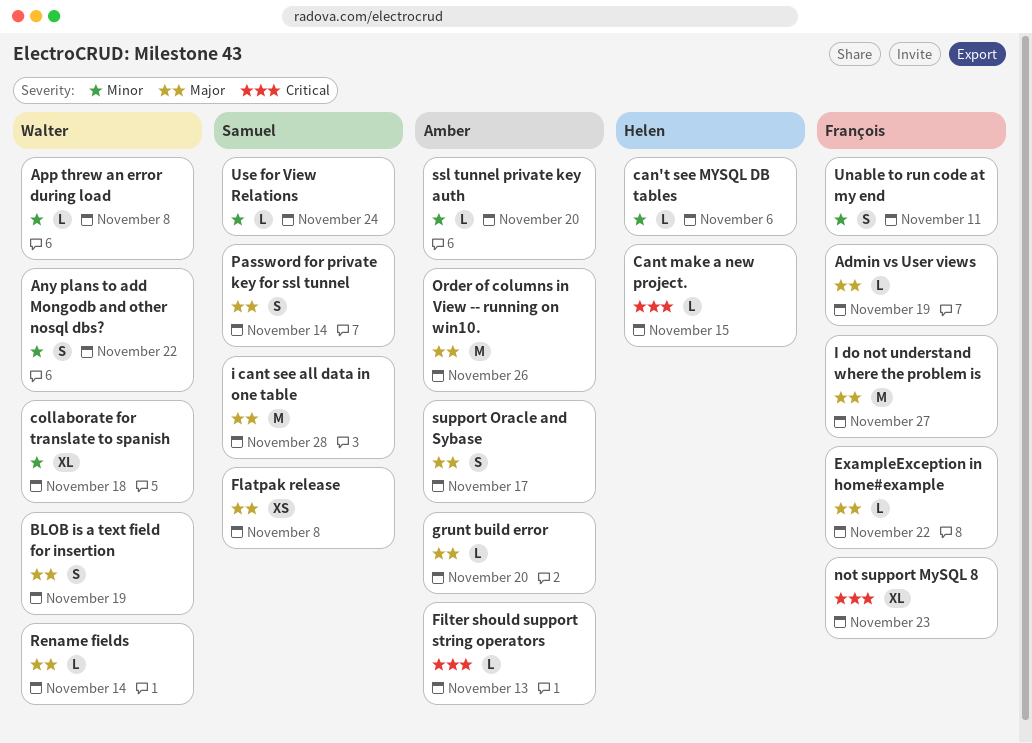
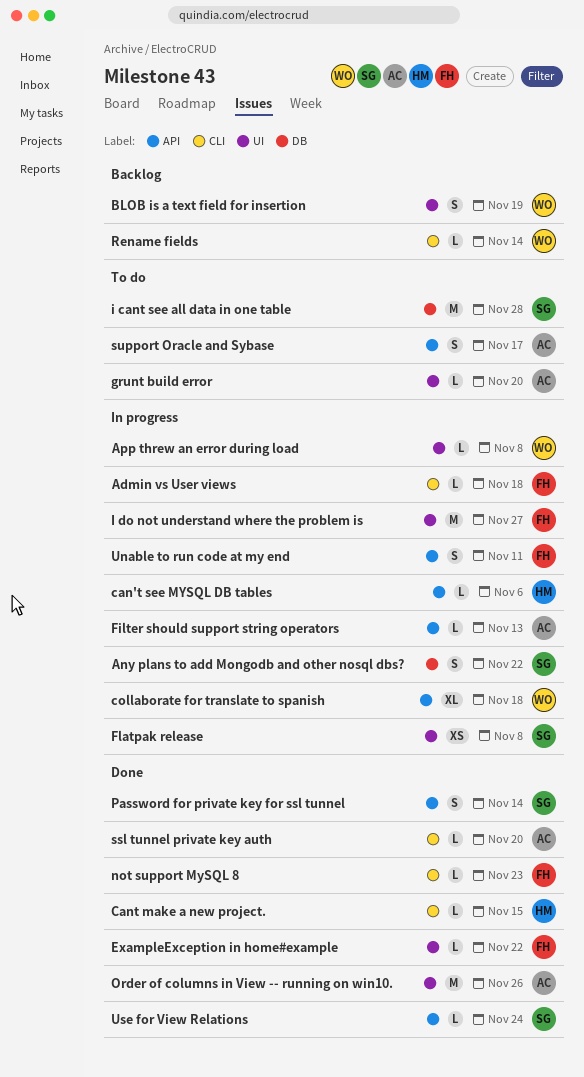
Admin vs User views, due: Nov 19 -> Nov 18
Any plans to add Mongodb and other nosql dbs?, owner: Walter -> Samuel
not support MySQL 8, estimate: XL -> L

